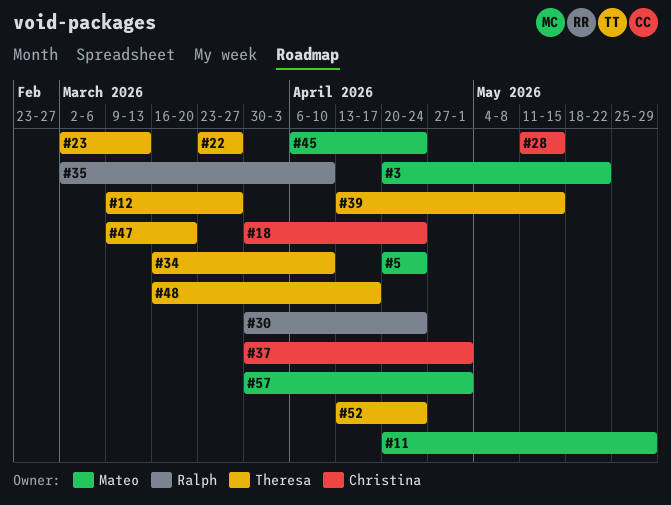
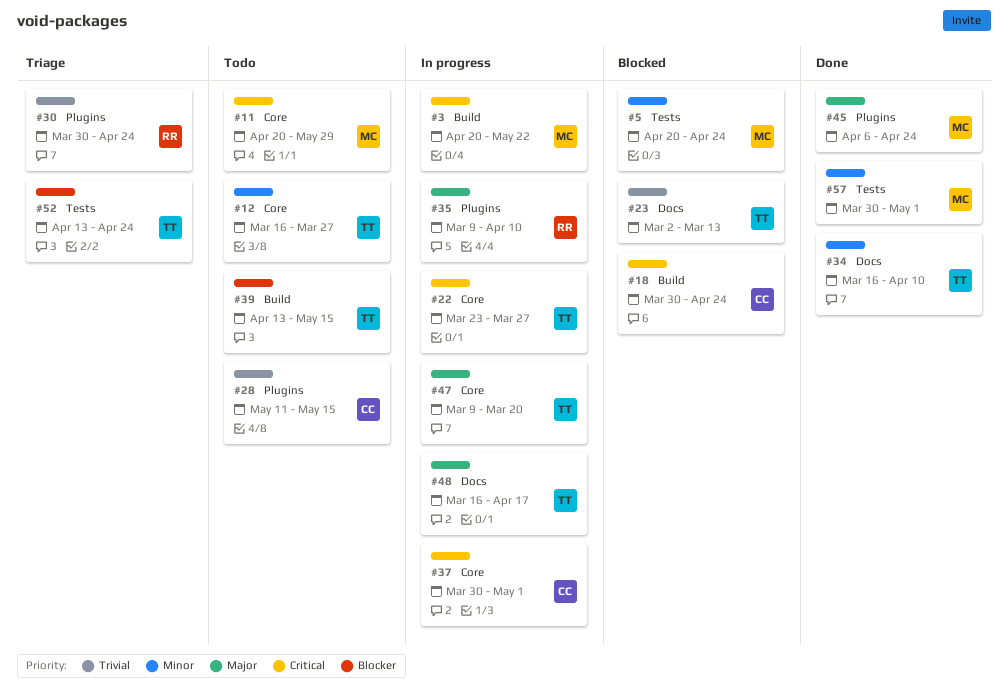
#12, start: Mar 9 -> Mar 16
#35, start: Mar 2 -> Mar 9

